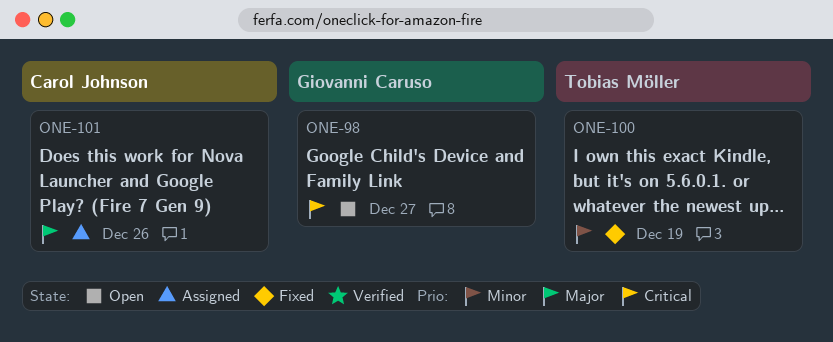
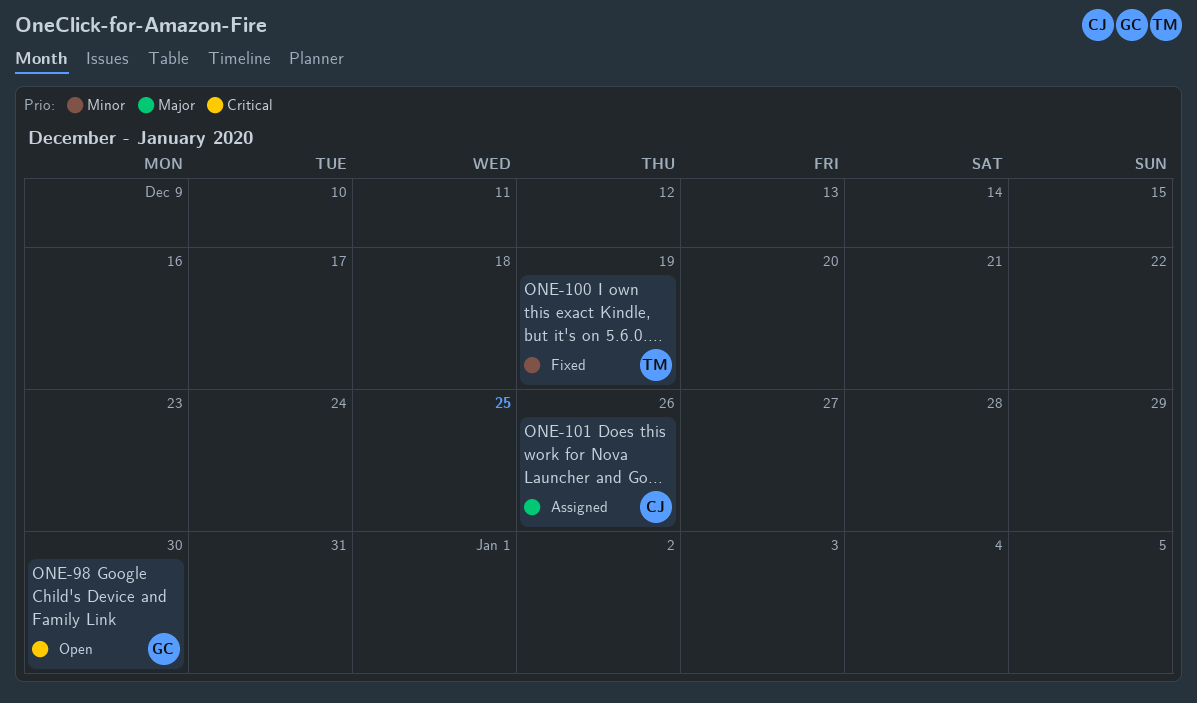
ONE-98, due: Dec 27 -> Dec 30

